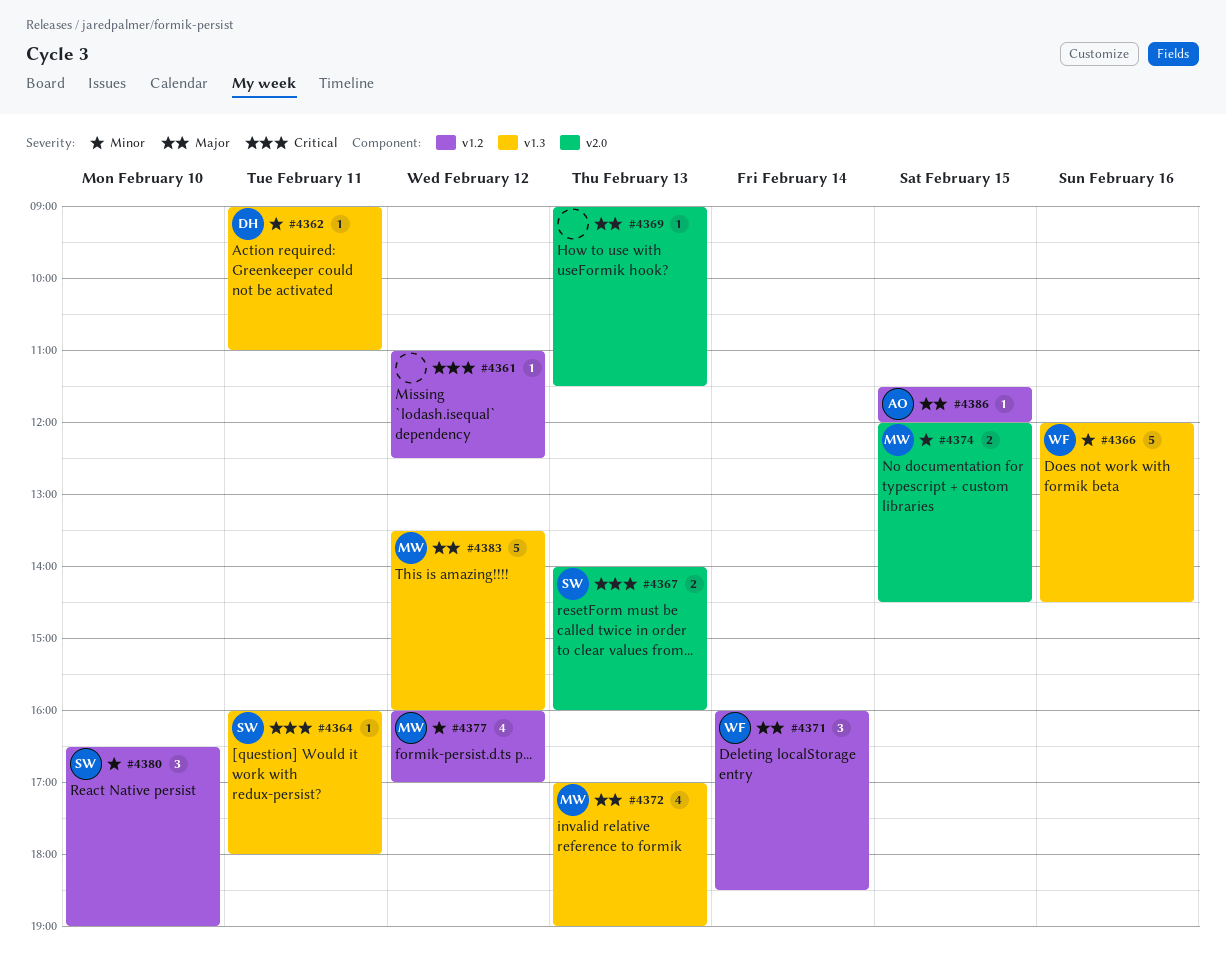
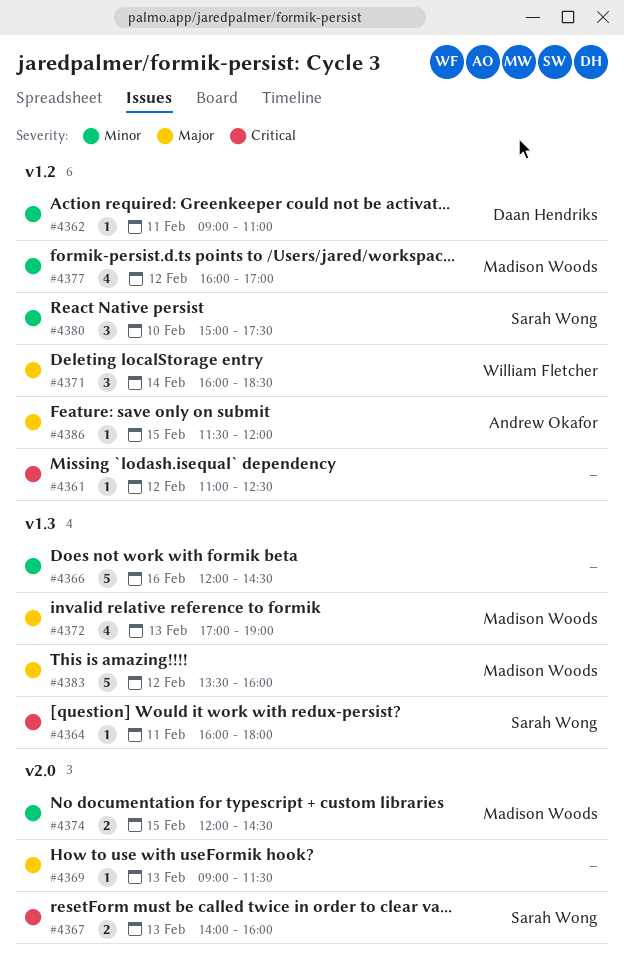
#4362, label: v1.3 -> v1.2
#4366, owner: William Fletcher -> none
#4380, begins: 16:30 -> 15:00
#4380, ends: 19:00 -> 17:30

